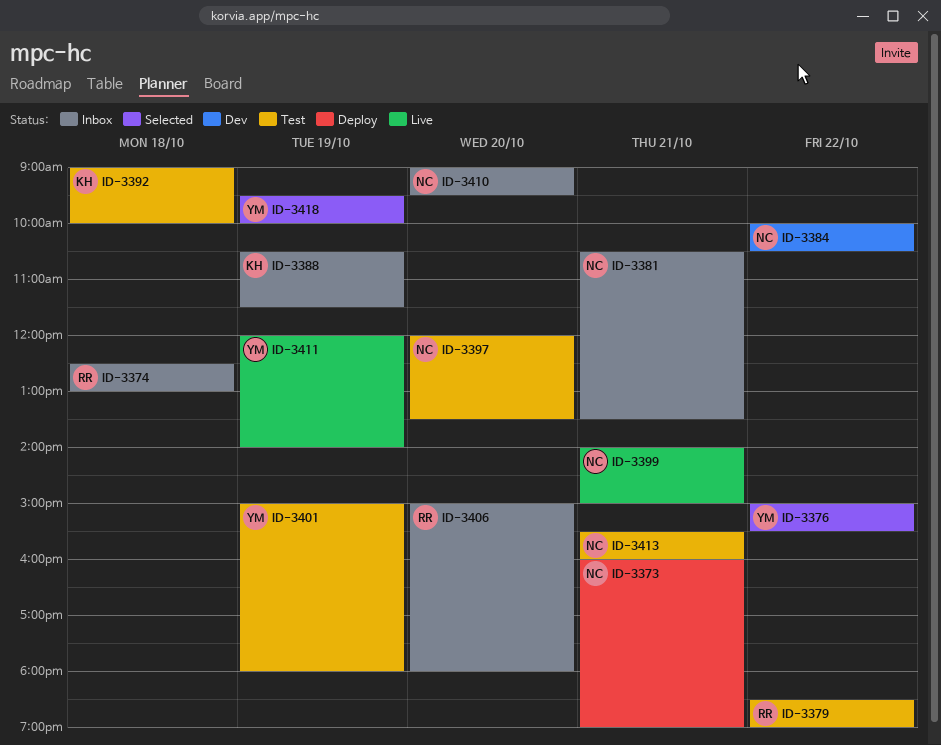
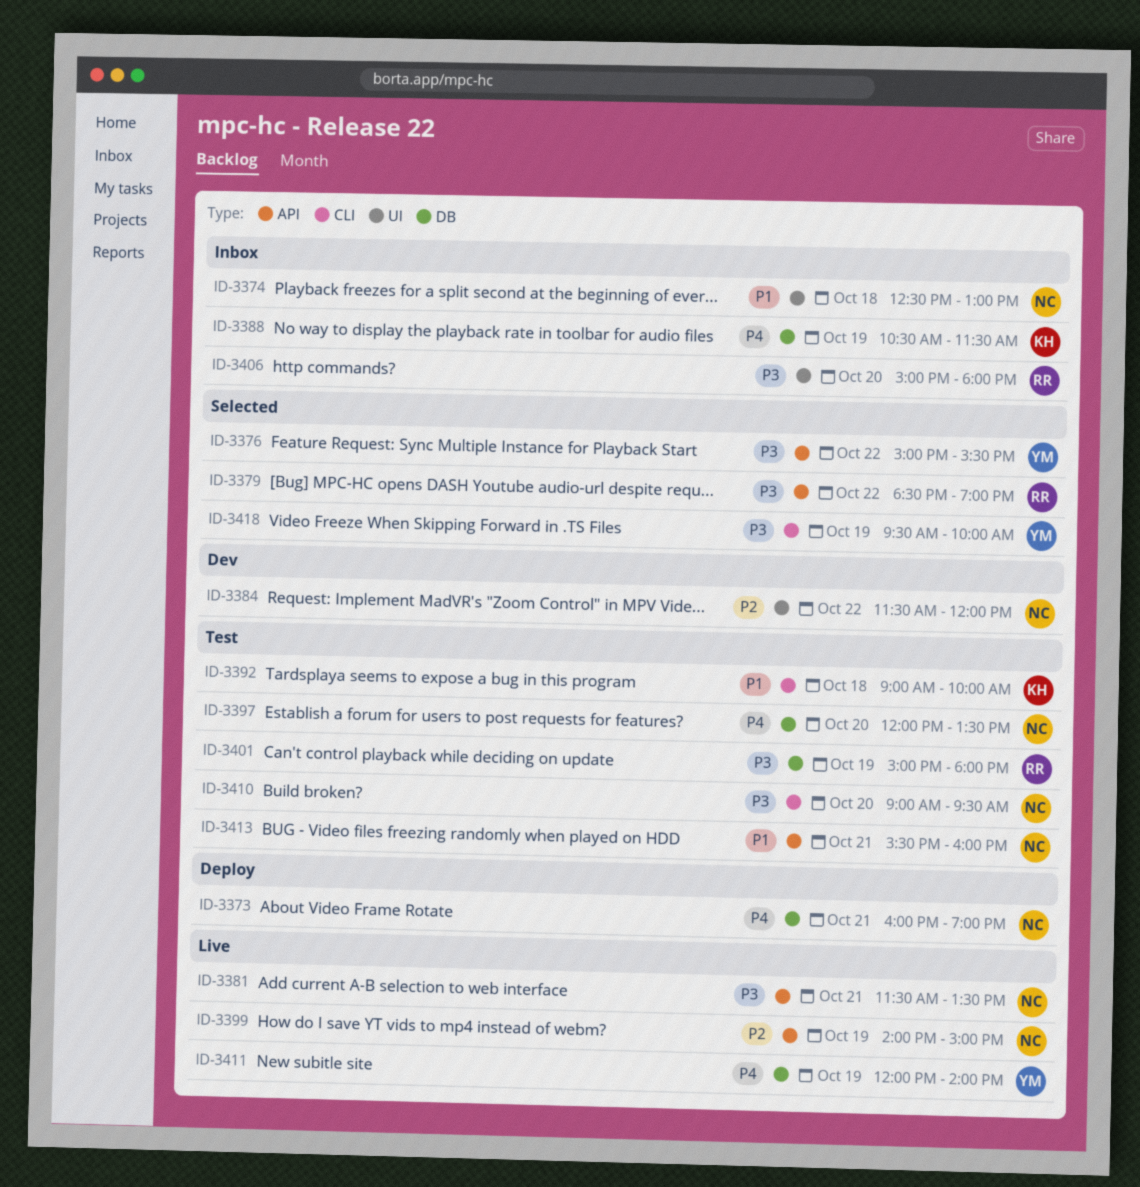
ID-3374, owner: RR -> NC
ID-3379, status: Test -> Selected
ID-3381, status: Inbox -> Live
ID-3381, begins: 10:30 -> 11:30
ID-3384, begins: 10:00 -> 11:30
ID-3384, ends: 10:30 -> 12:00
ID-3399, day: Oct 21 -> Oct 19
ID-3401, owner: YM -> RR
ID-3410, status: Inbox -> Test

